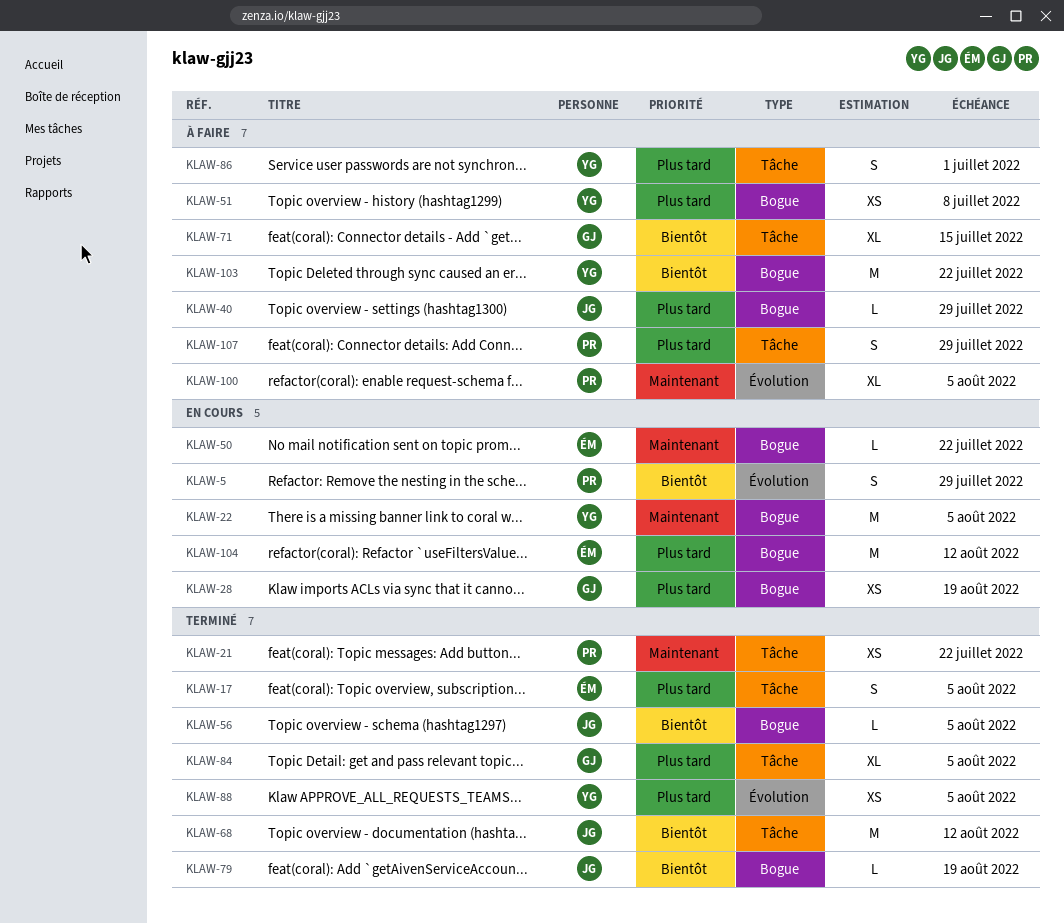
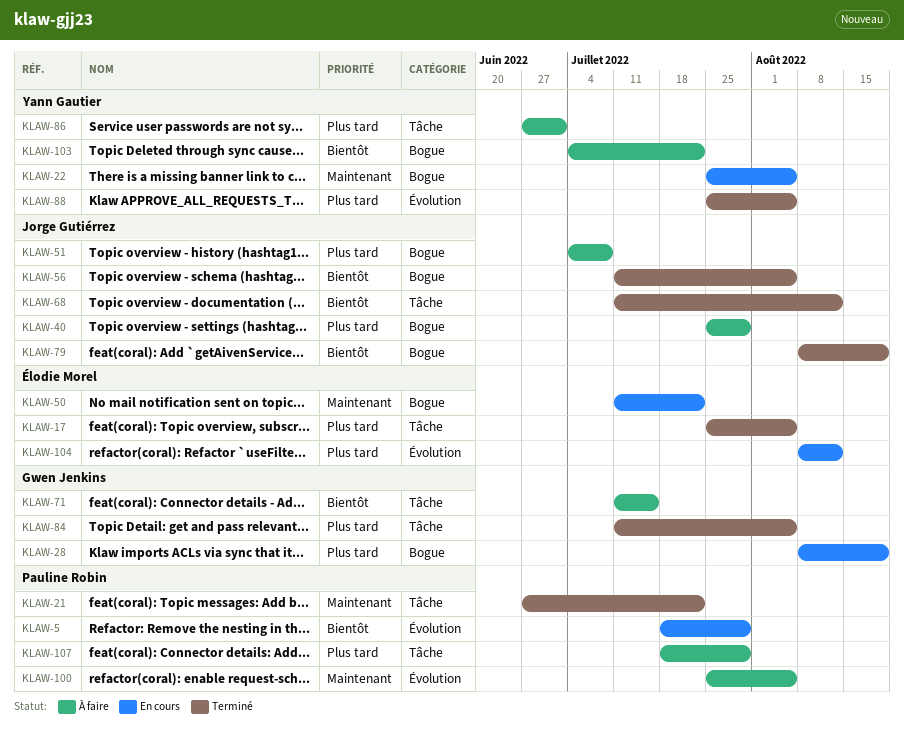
KLAW-51, owner: Yann Gautier -> Jorge Gutiérrez
KLAW-104, label: Bogue -> Évolution

